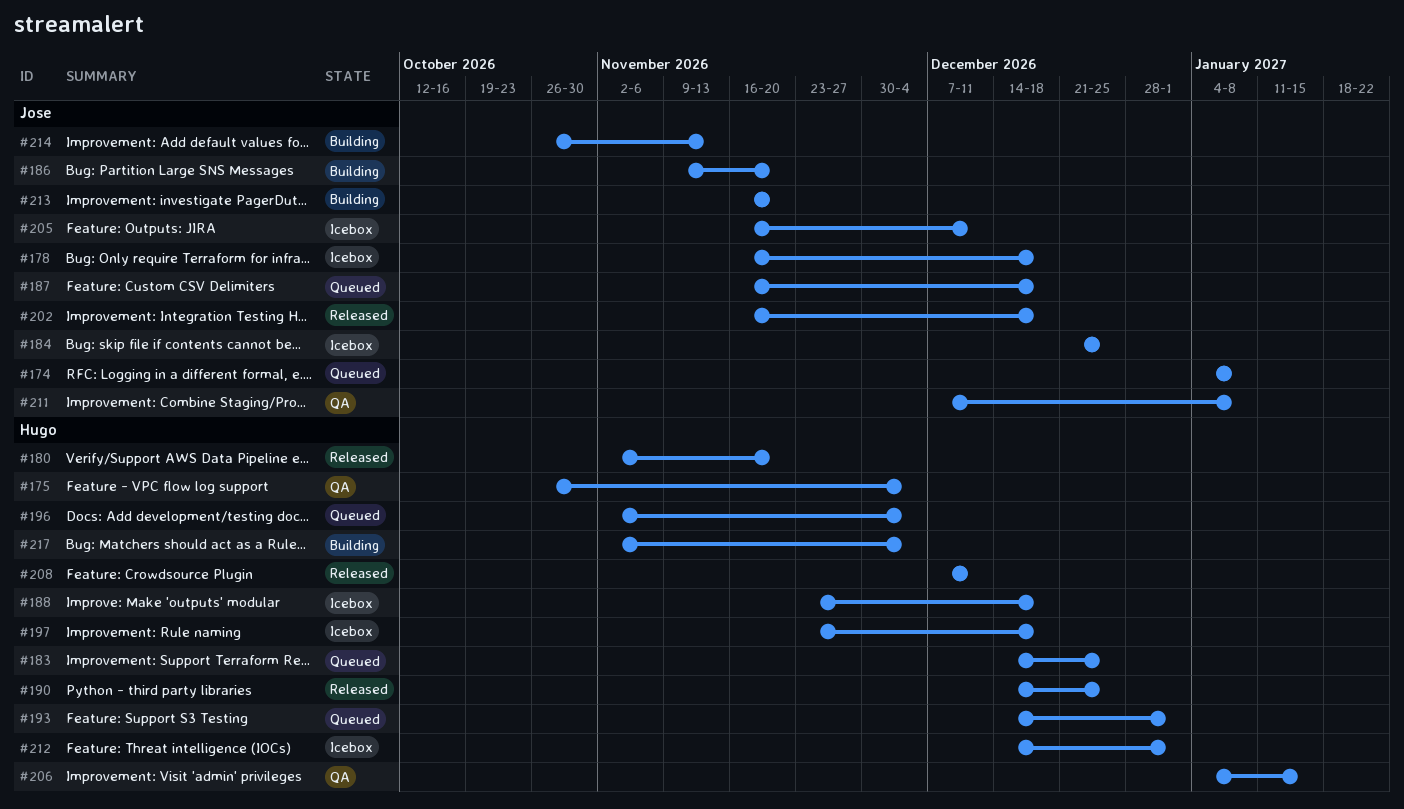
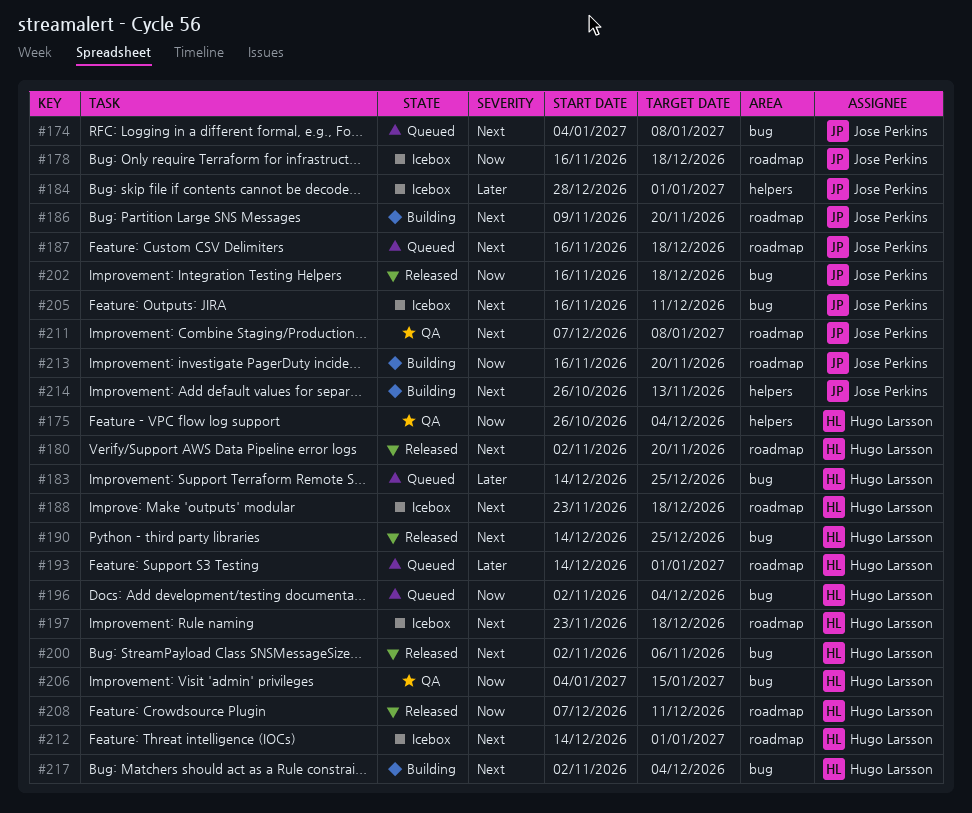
#184, start: Dec 21 -> Dec 28
#184, due: Dec 25 -> Jan 1
#200: none -> present

